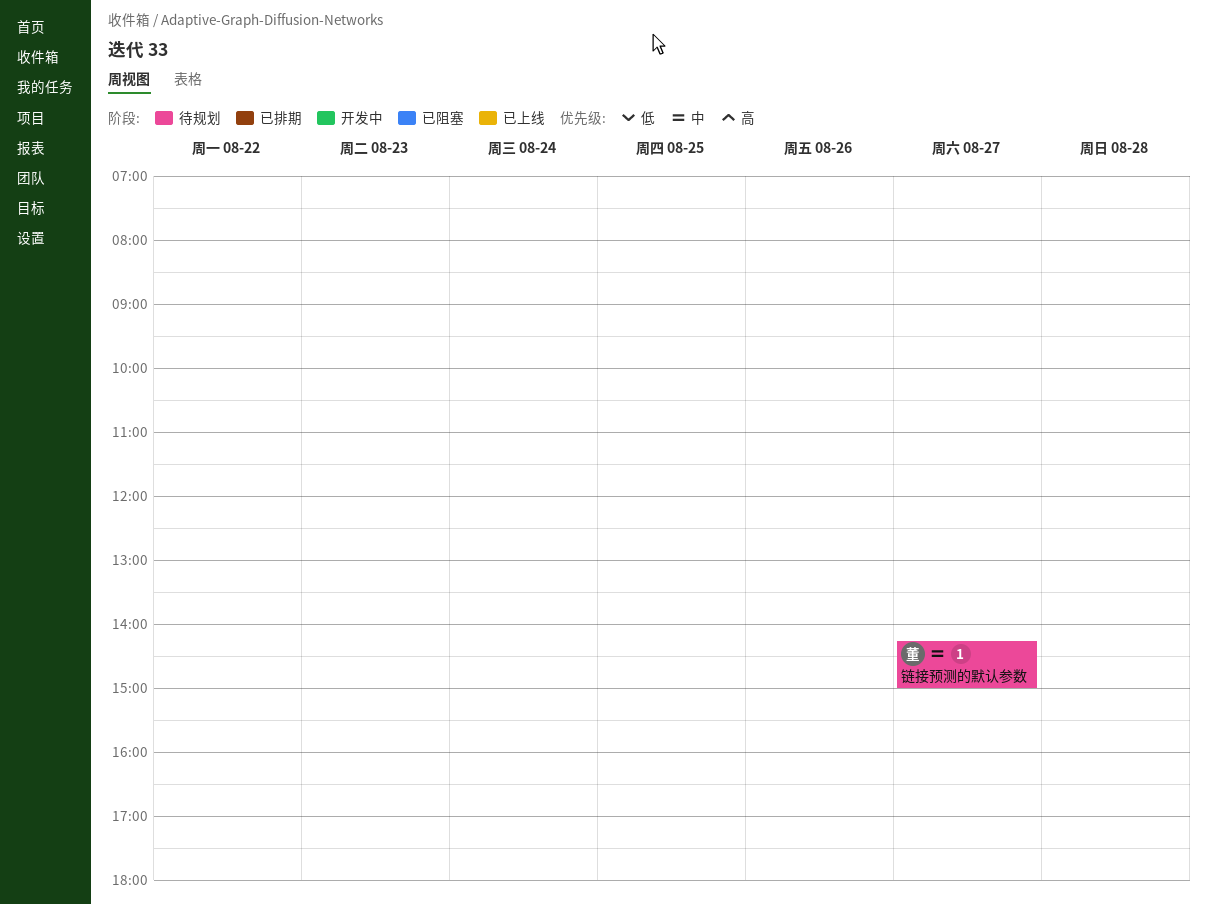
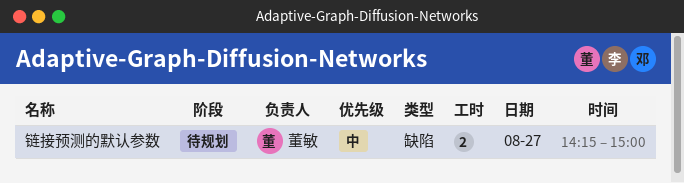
链接预测的默认参数, estimate: 1 -> 2

